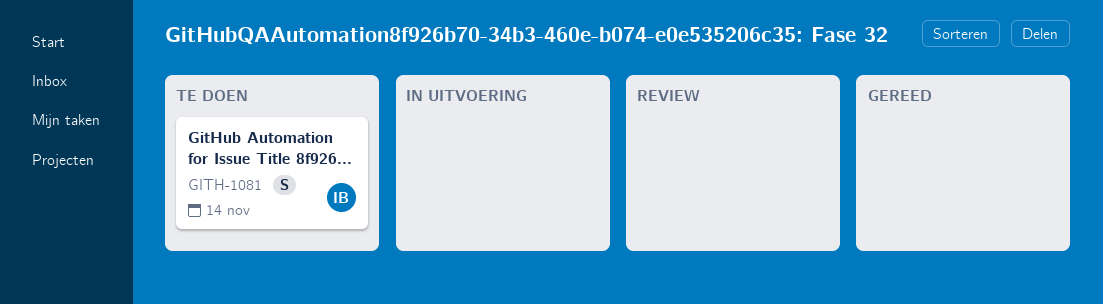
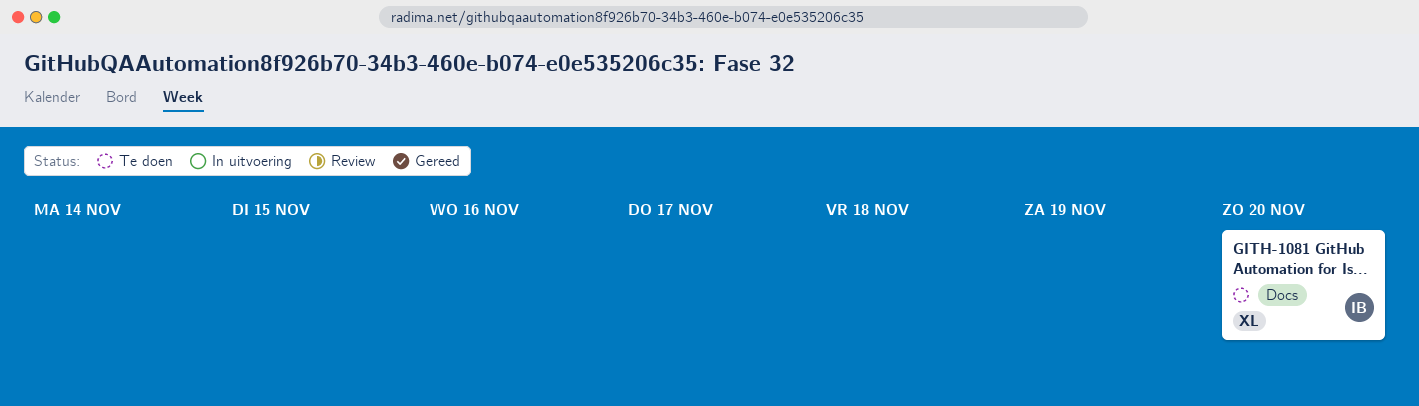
GITH-1081, estimate: S -> XL
GITH-1081, due: Nov 14 -> Nov 20

